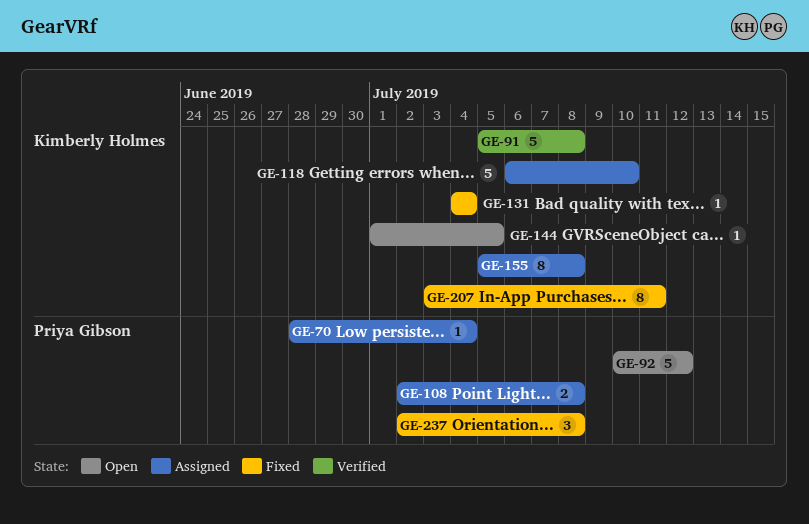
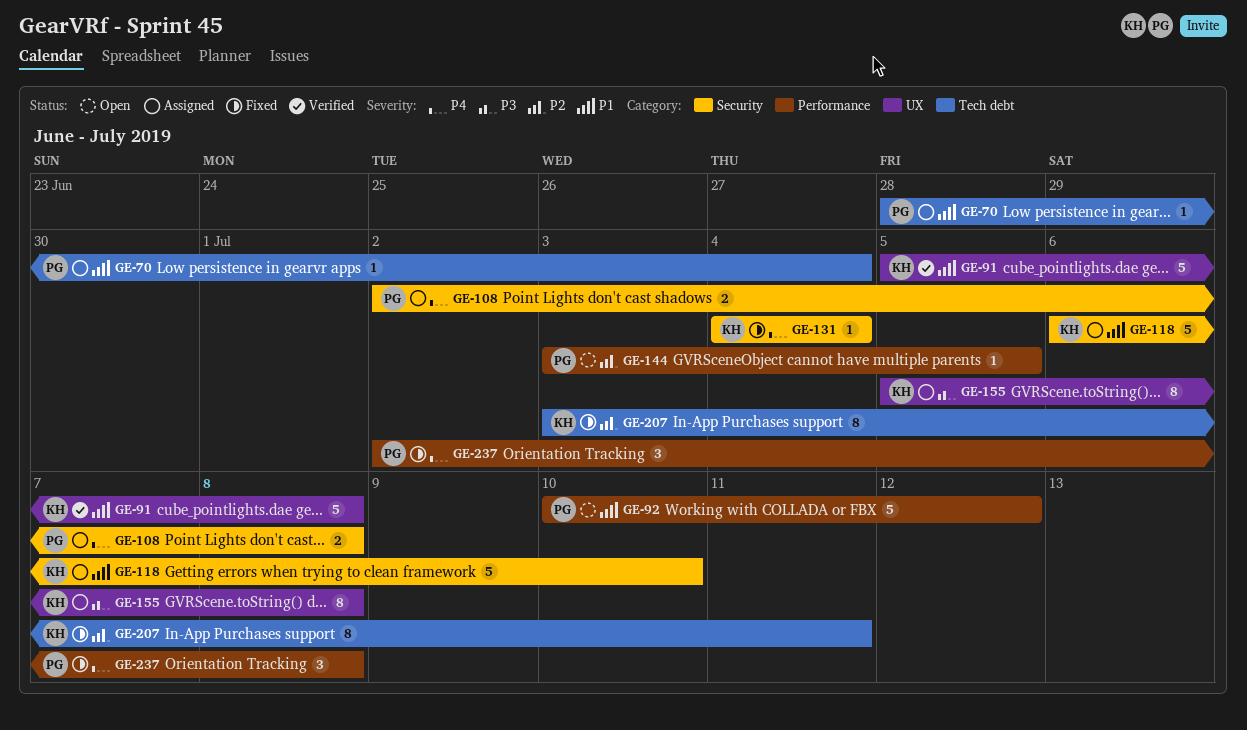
GE-144, owner: Kimberly Holmes -> Priya Gibson
GE-144, start: Jul 1 -> Jul 3

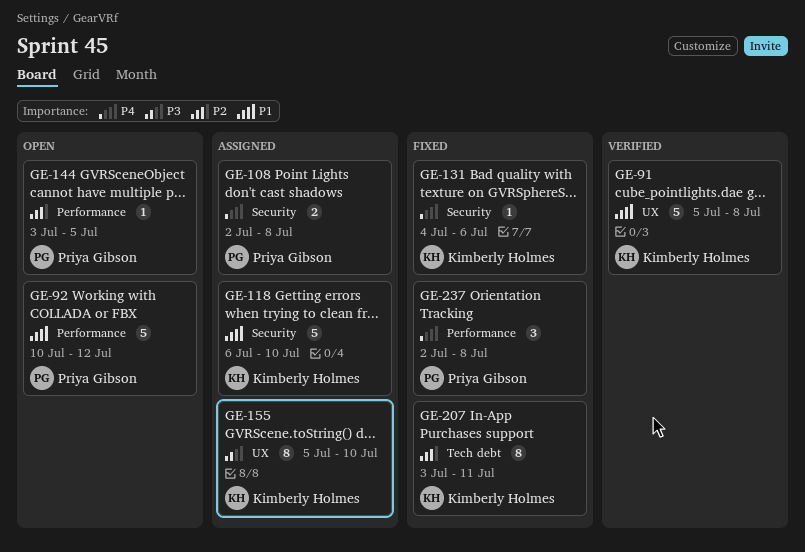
GE-70: present -> none
GE-131, due: Jul 4 -> Jul 6
GE-155, due: Jul 8 -> Jul 10

